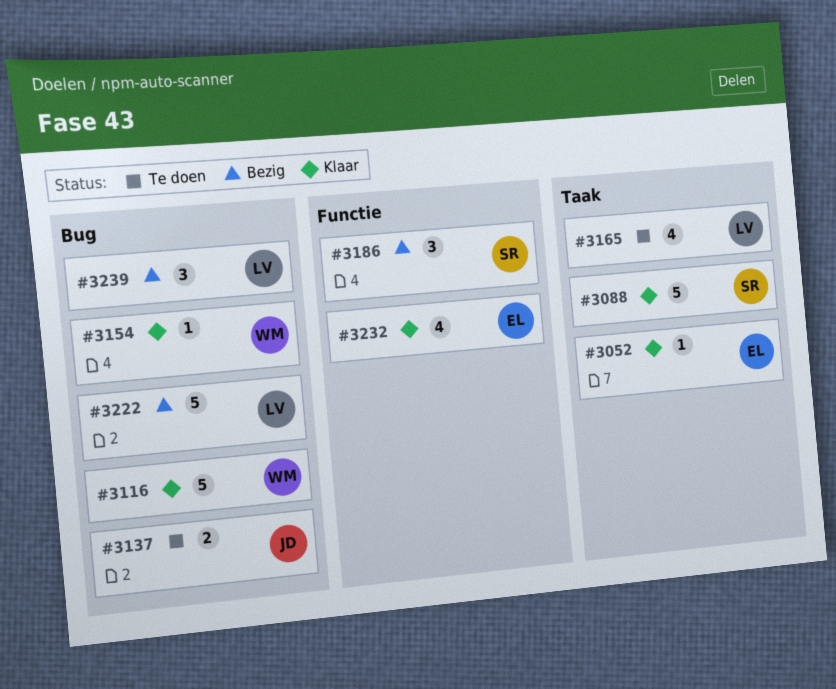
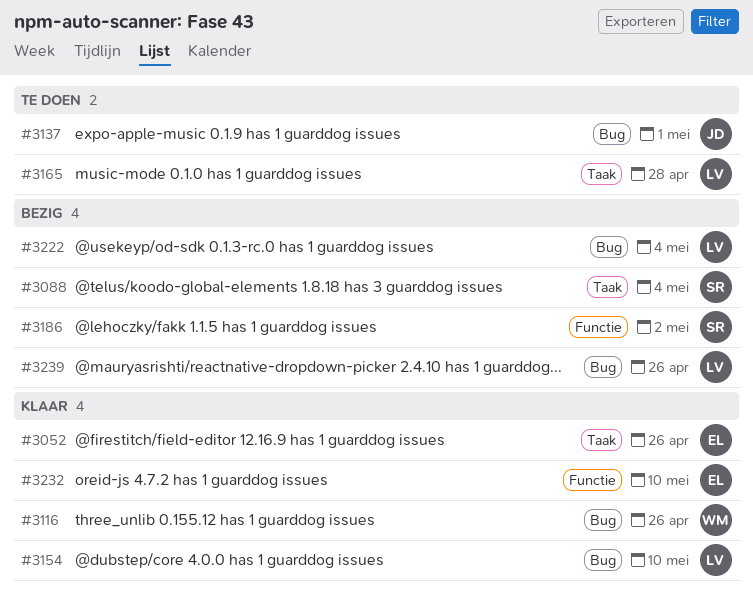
#3088, status: Klaar -> Bezig
#3154, owner: WM -> LV

